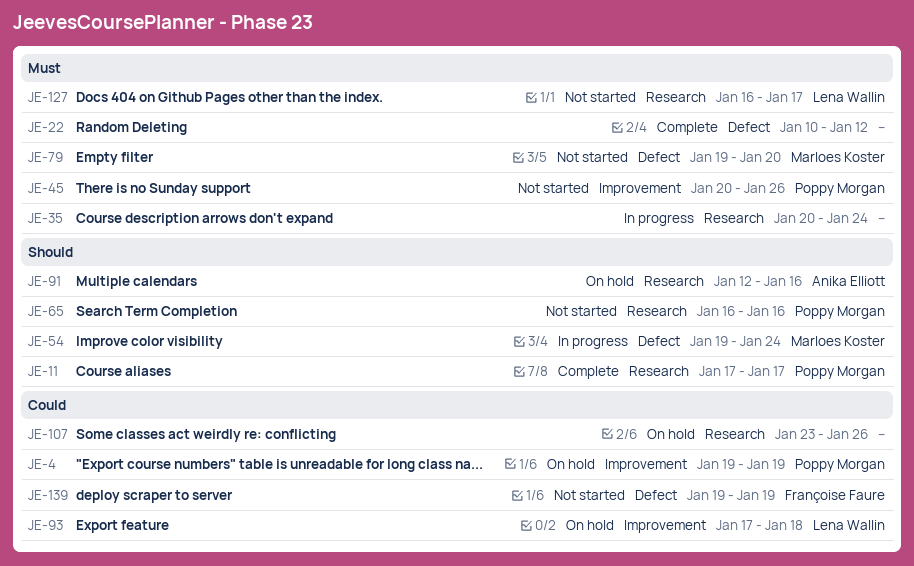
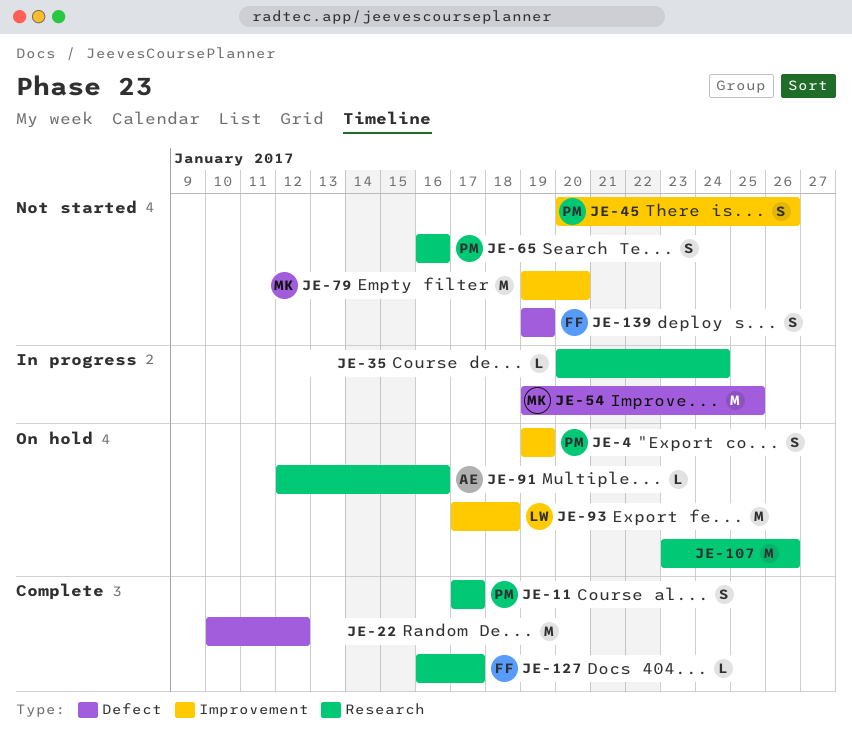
JE-54, due: Jan 24 -> Jan 25
JE-79, label: Defect -> Improvement
JE-127, status: Not started -> Complete
JE-127, owner: Lena Wallin -> Françoise Faure

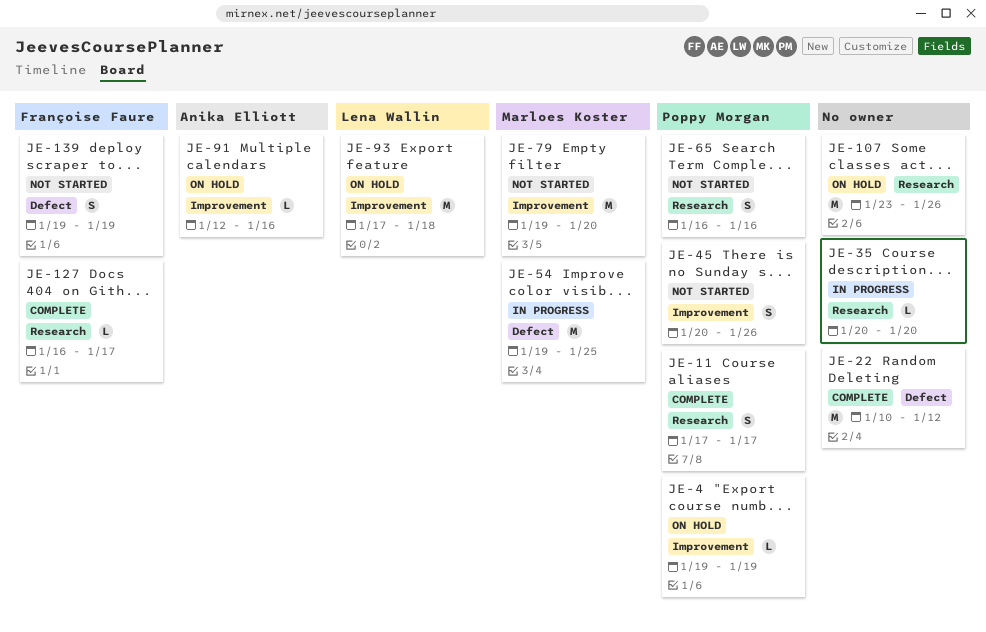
JE-4, estimate: S -> L
JE-35, due: Jan 24 -> Jan 20
JE-91, label: Research -> Improvement

